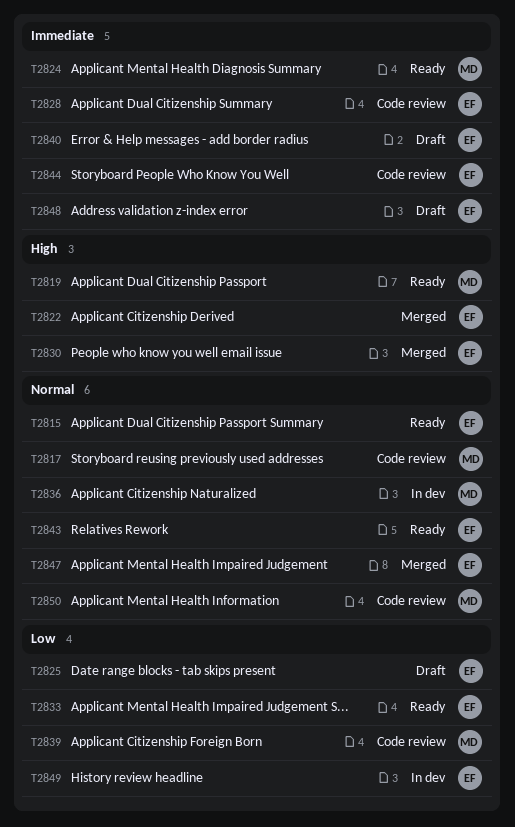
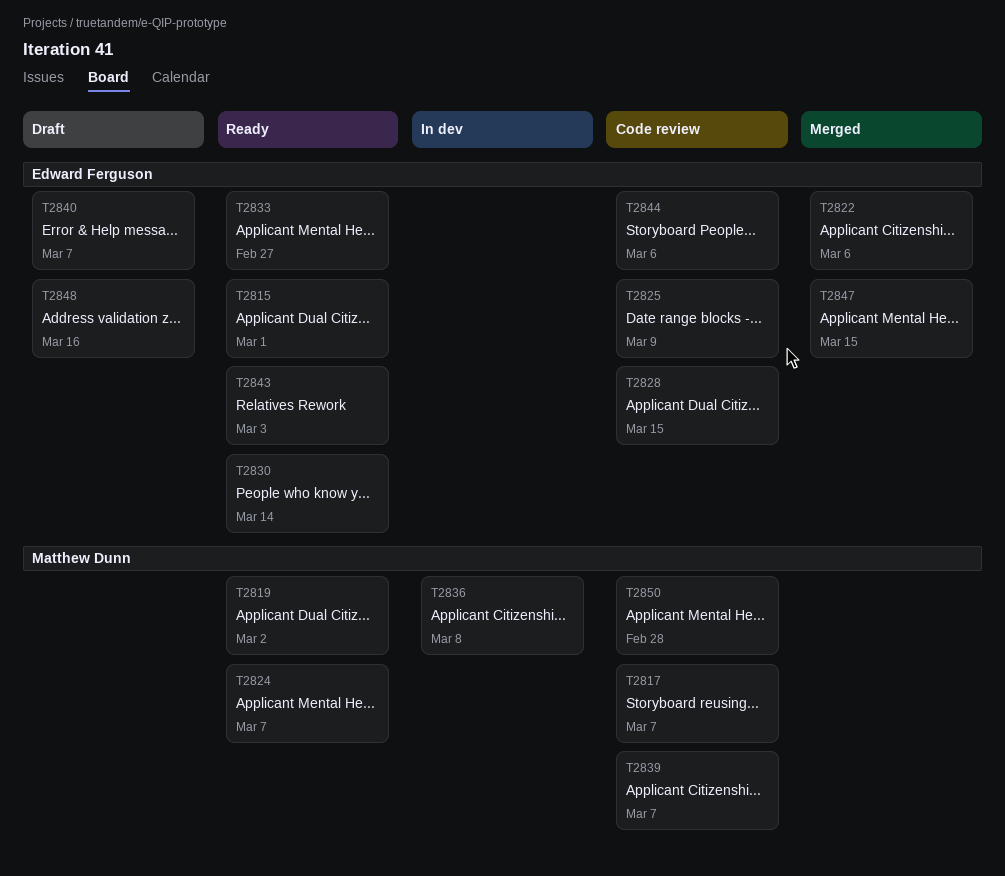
T2825, status: Draft -> Code review
T2830, status: Merged -> Ready
T2849: present -> none

